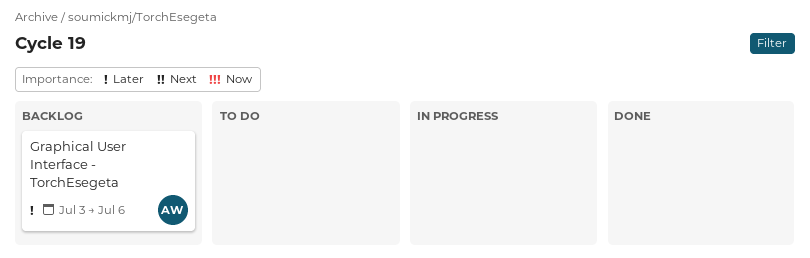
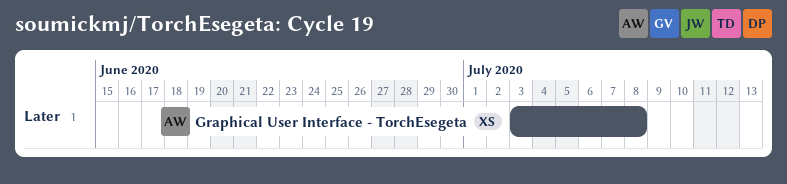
Graphical User Interface - TorchEsegeta, due: Jul 6 -> Jul 8

